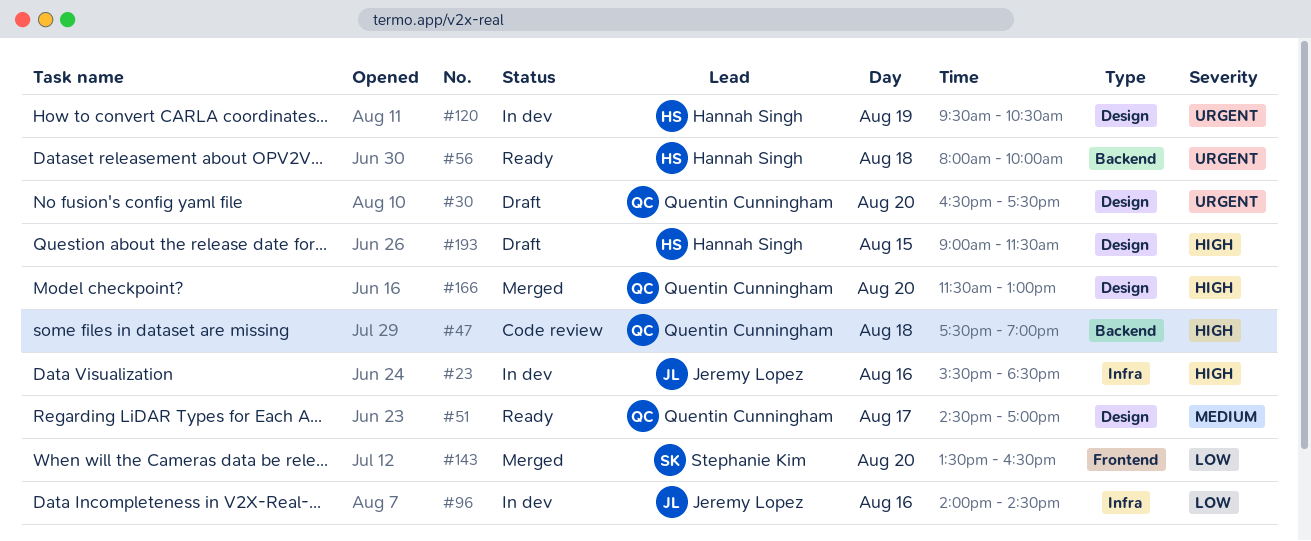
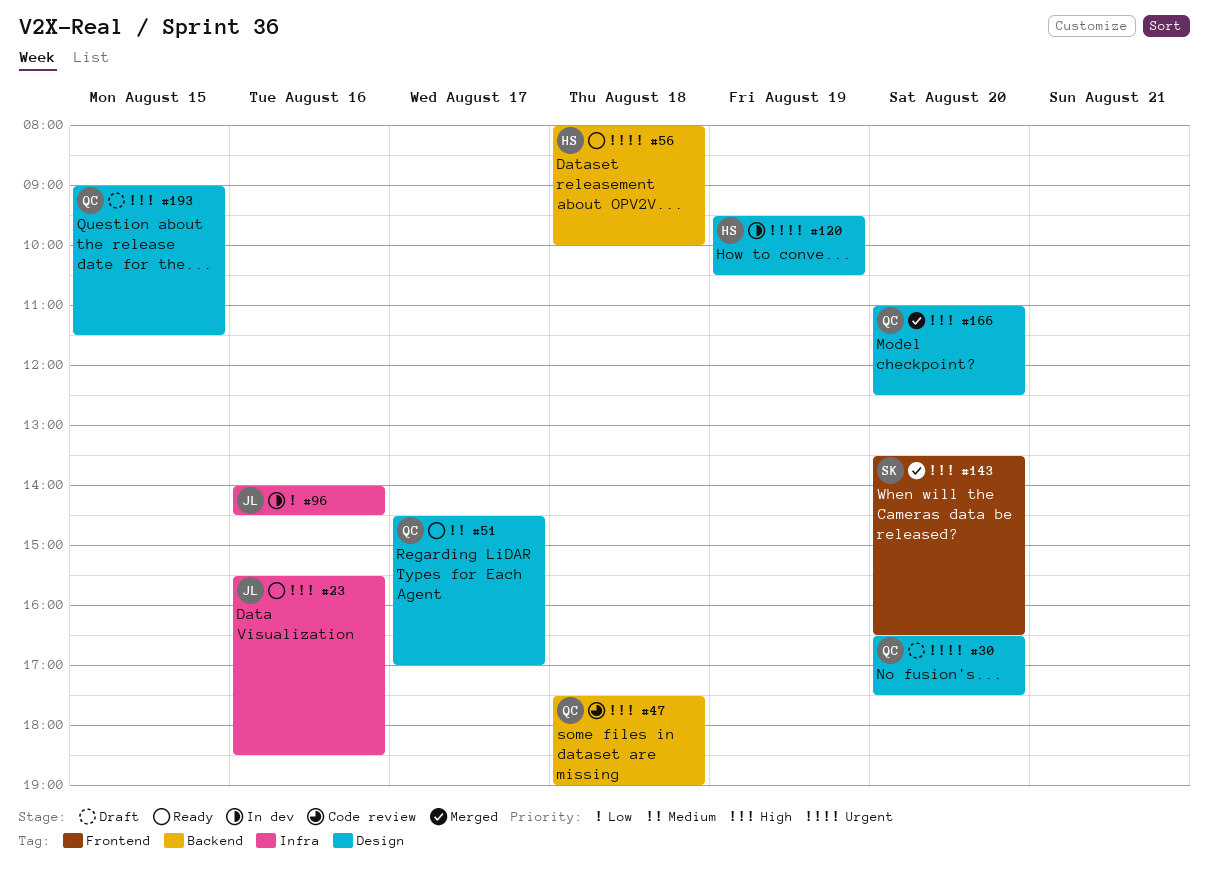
#23, status: In dev -> Ready
#143, priority: Low -> High
#166, begins: 11:30 -> 11:00
#166, ends: 13:00 -> 12:30
#193, owner: Hannah Singh -> Quentin Cunningham

